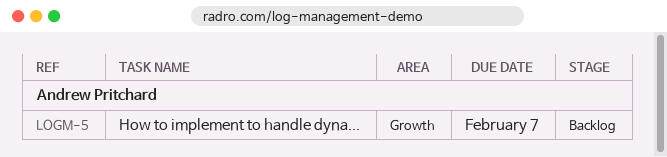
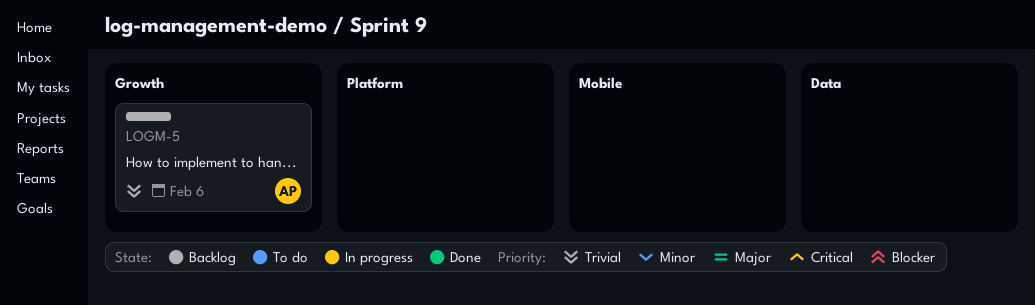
LOGM-5, due: Feb 7 -> Feb 6

